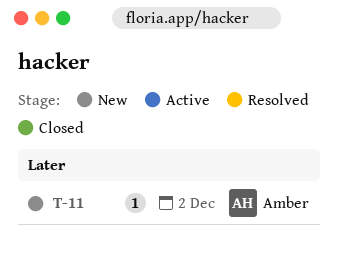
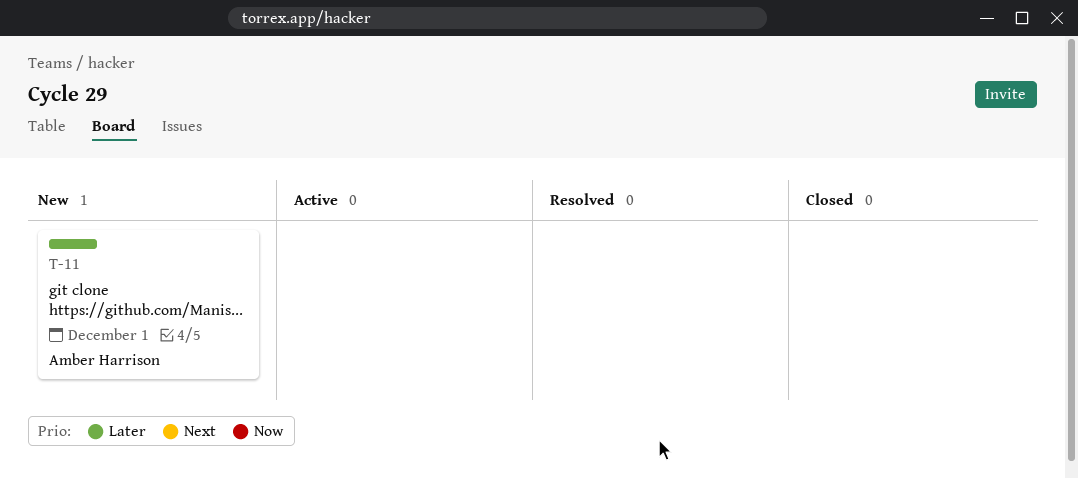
T-11, due: Dec 2 -> Dec 1

